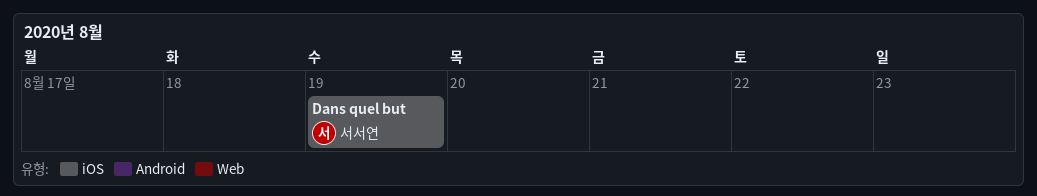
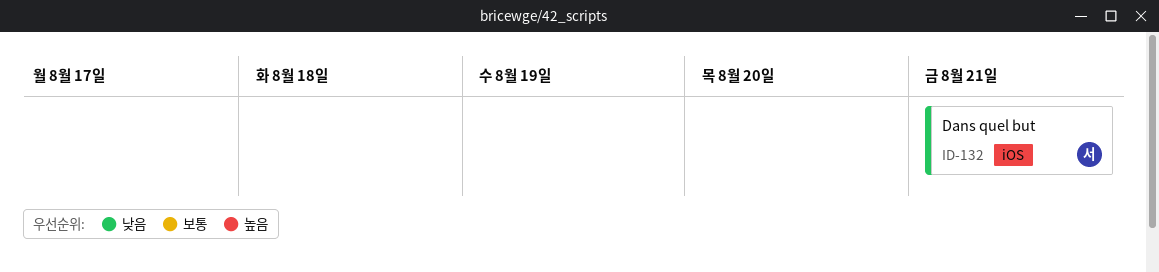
Dans quel but, due: Aug 19 -> Aug 21

